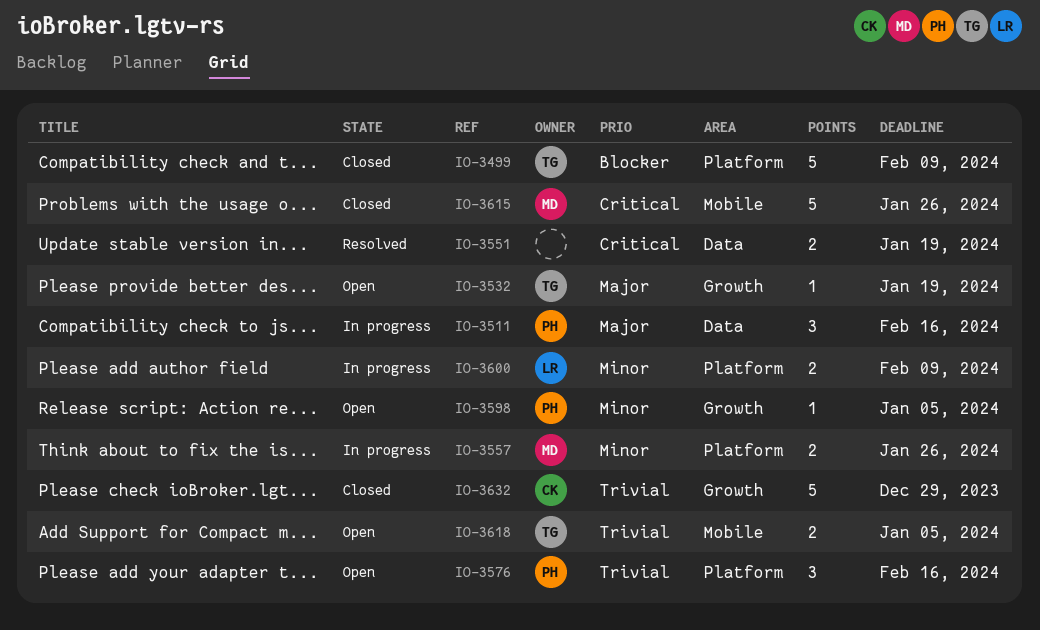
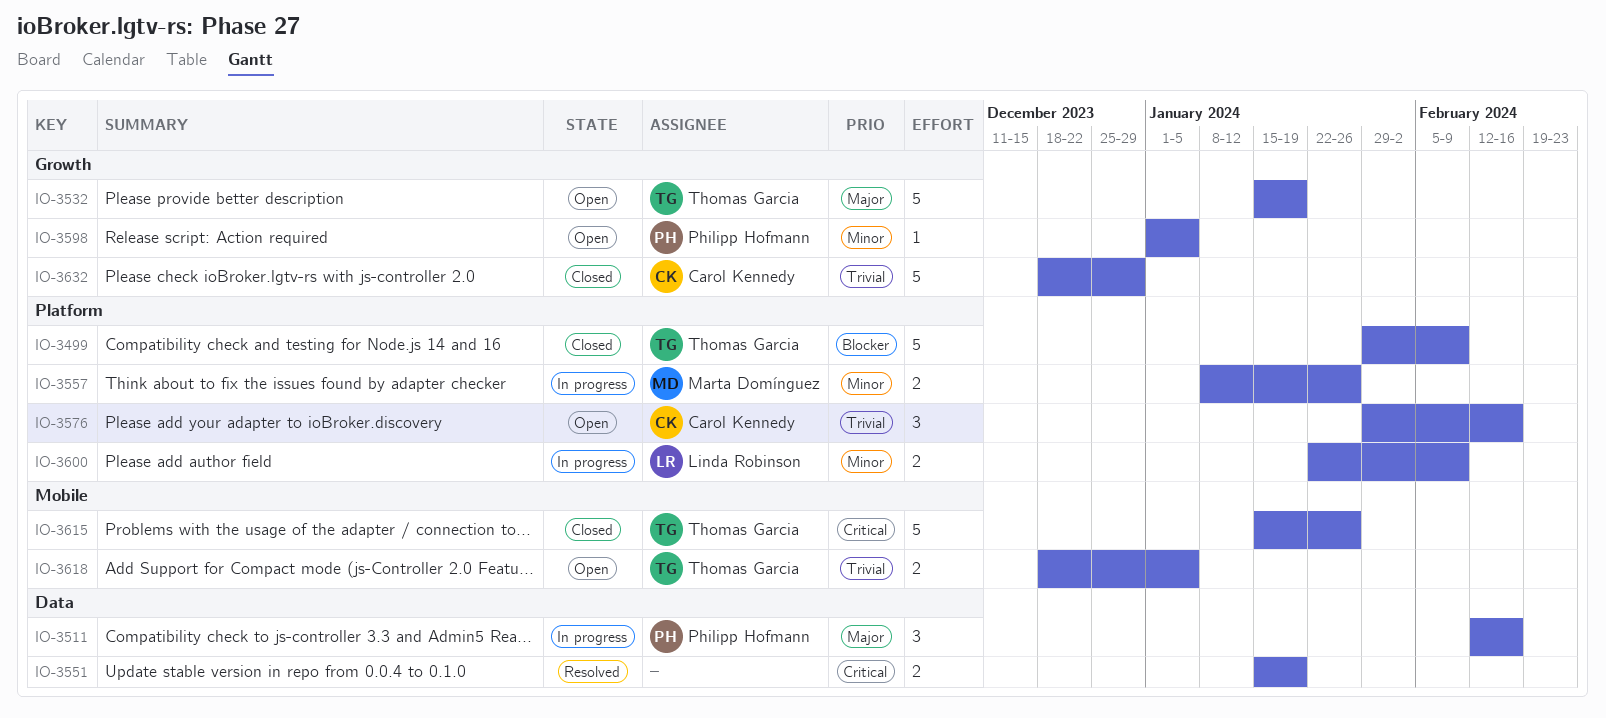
IO-3532, estimate: 1 -> 5
IO-3576, owner: Philipp Hofmann -> Carol Kennedy
IO-3615, owner: Marta Domínguez -> Thomas Garcia

